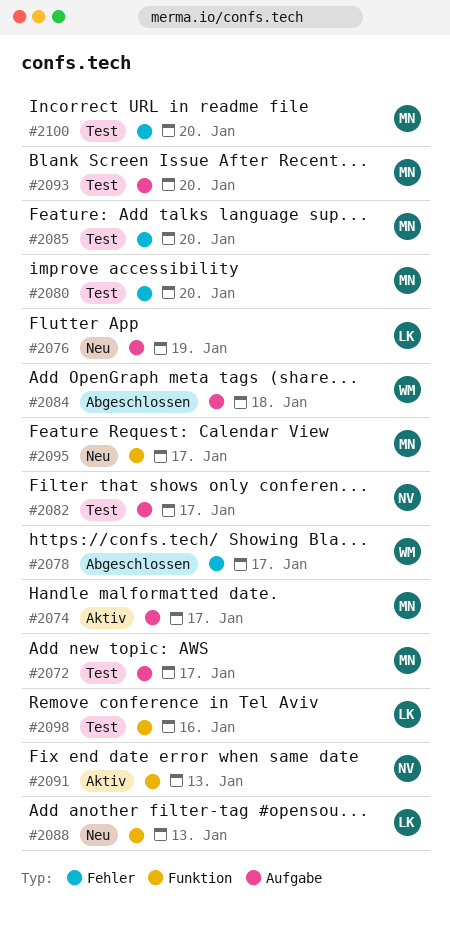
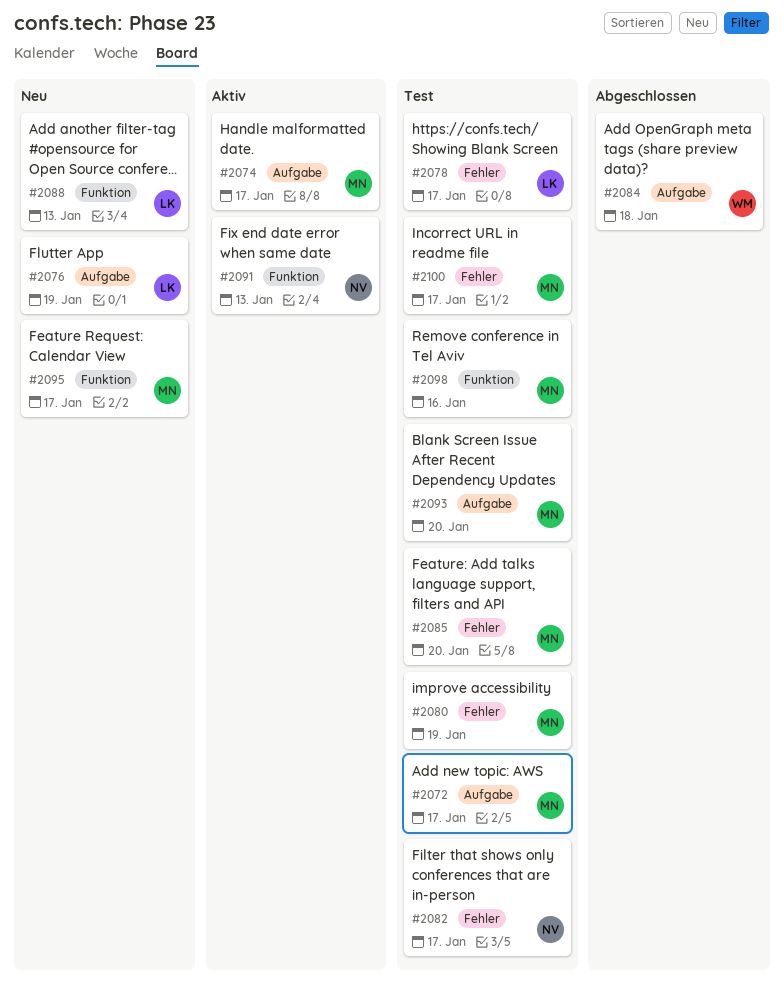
#2078, status: Abgeschlossen -> Test
#2078, owner: WM -> LK
#2080, due: Jan 20 -> Jan 19
#2082, label: Aufgabe -> Fehler
#2098, owner: LK -> MN
#2100, due: Jan 20 -> Jan 17

